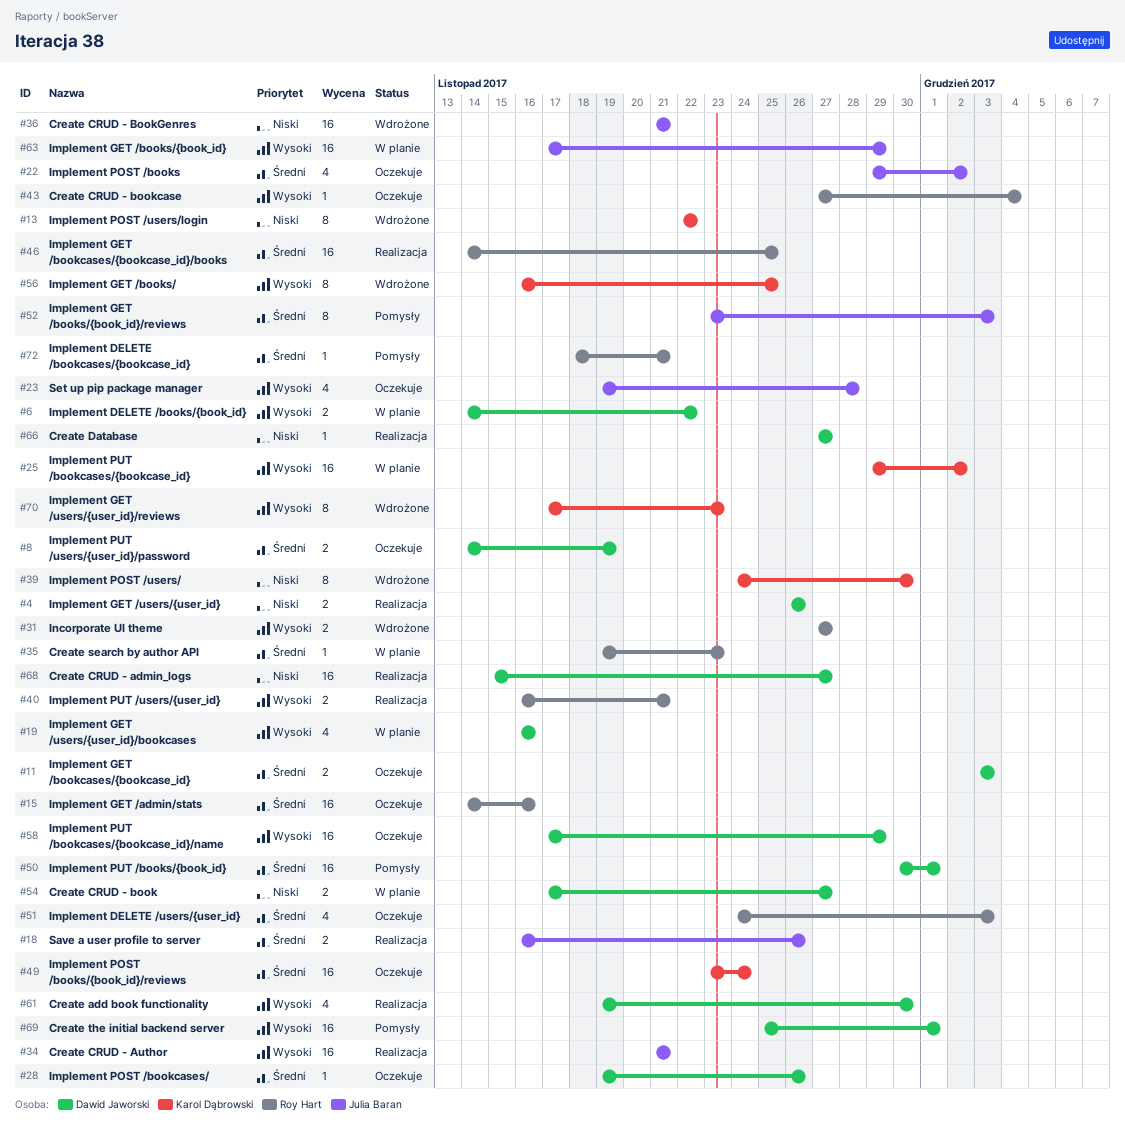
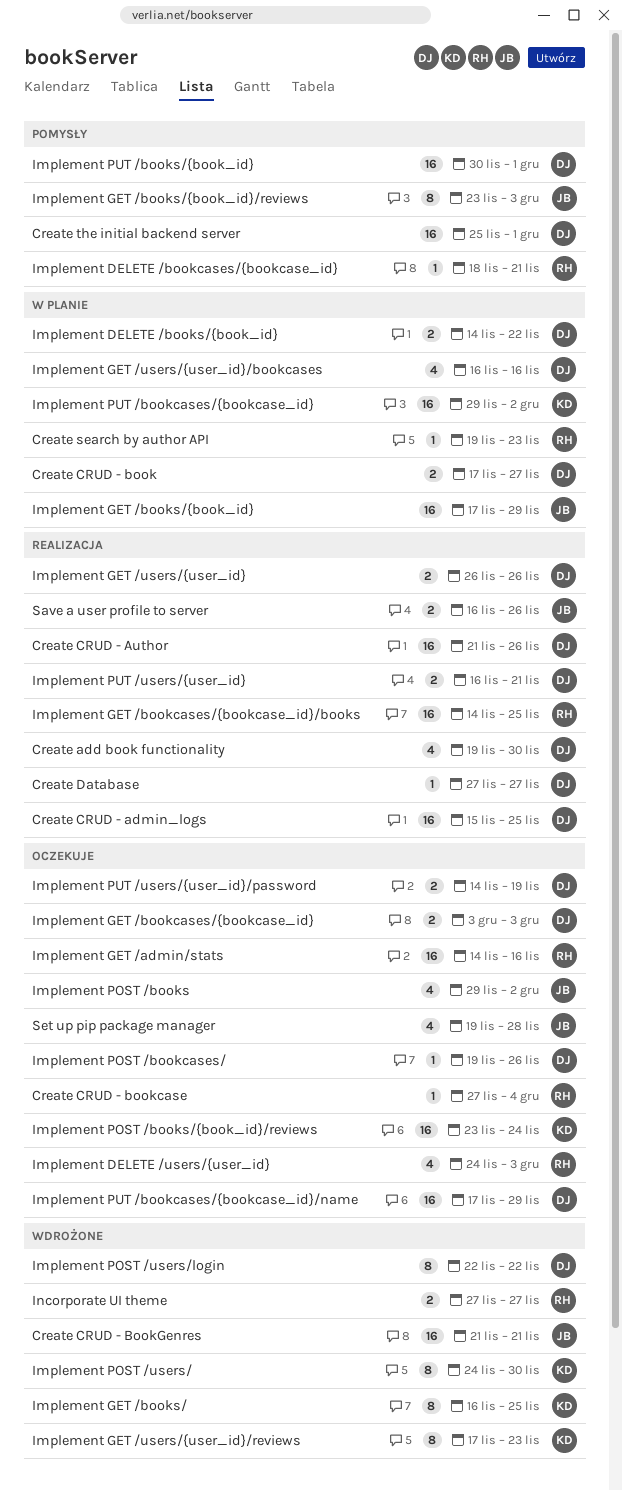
Create CRUD - admin_logs, due: Nov 27 -> Nov 25
Create CRUD - Author, owner: Julia Baran -> Dawid Jaworski
Create CRUD - Author, due: Nov 21 -> Nov 26
Implement POST /users/login, owner: Karol Dąbrowski -> Dawid Jaworski
Implement PUT /users/{user_id}, owner: Roy Hart -> Dawid Jaworski

